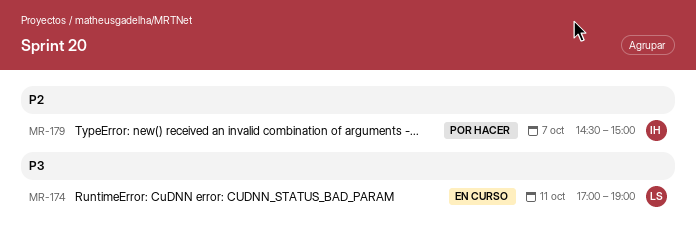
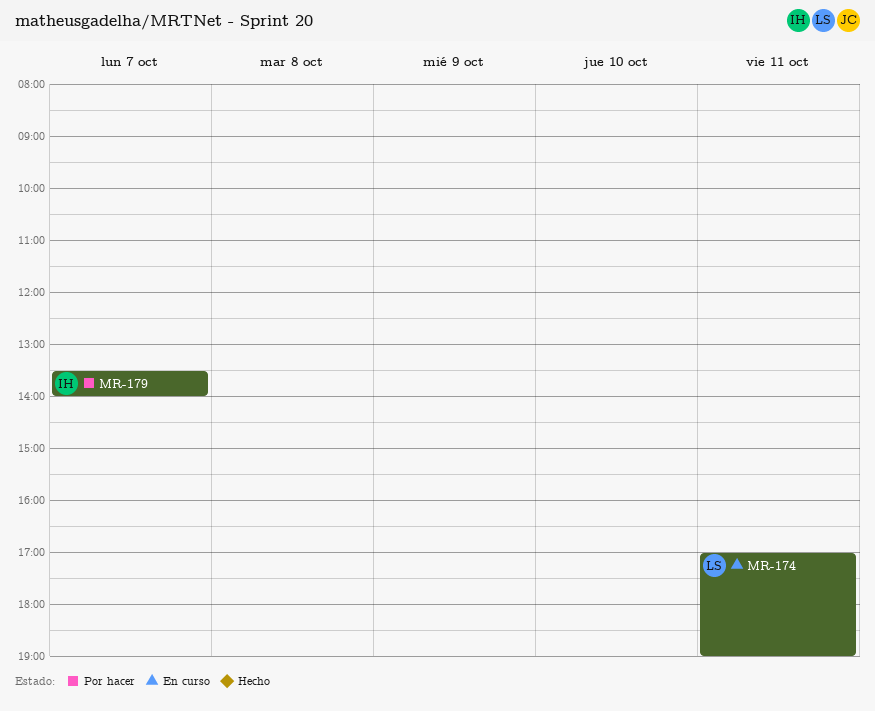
MR-179, begins: 14:30 -> 13:30
MR-179, ends: 15:00 -> 14:00

